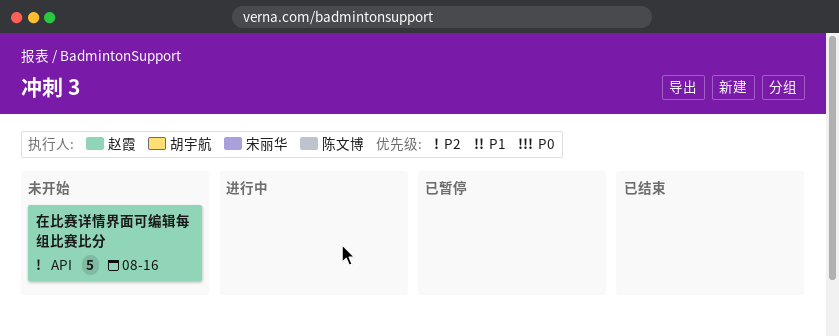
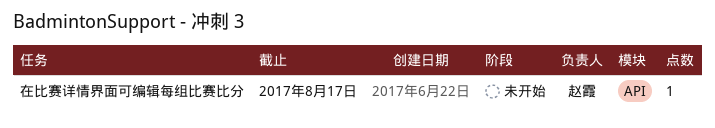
在比赛详情界面可编辑每组比赛比分, estimate: 5 -> 1
在比赛详情界面可编辑每组比赛比分, due: Aug 16 -> Aug 17

